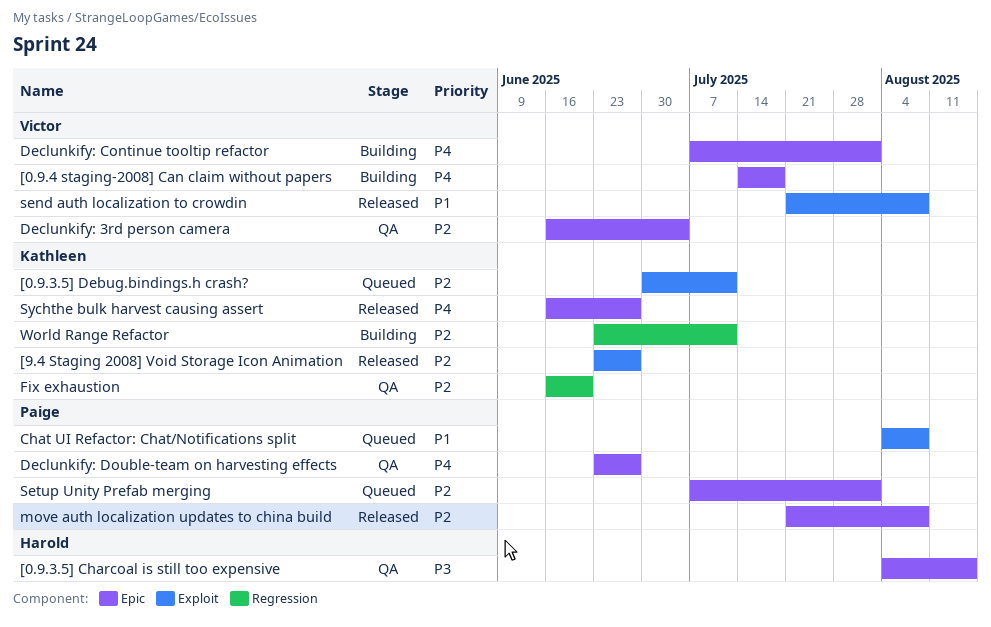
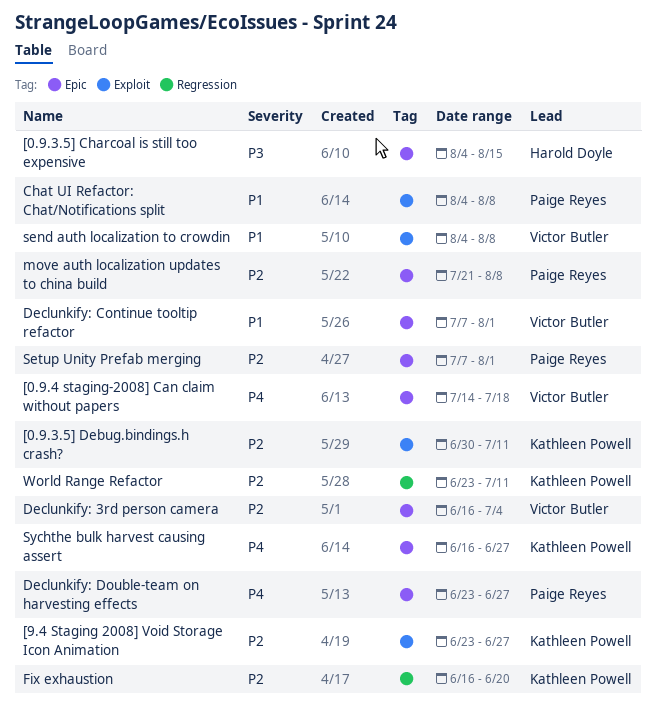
Declunkify: Continue tooltip refactor, priority: P4 -> P1
send auth localization to crowdin, start: Jul 21 -> Aug 4

